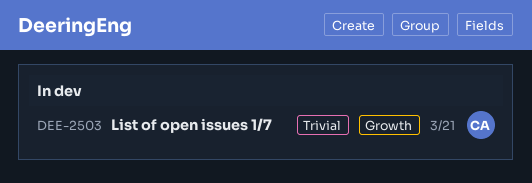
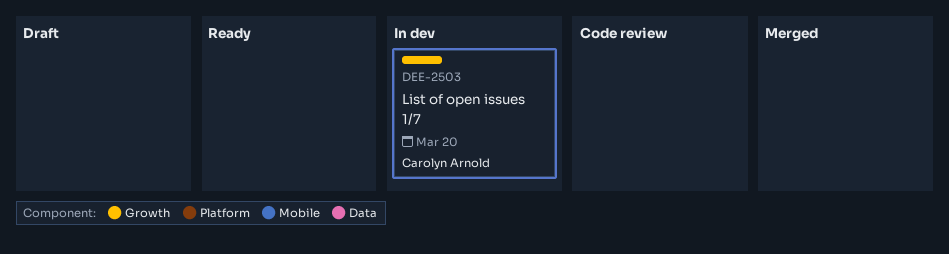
DEE-2503, due: Mar 21 -> Mar 20

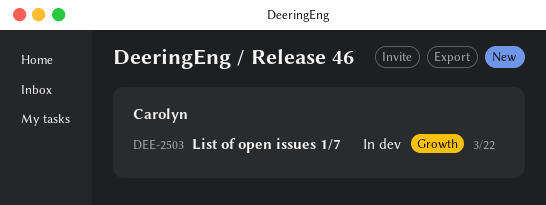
DEE-2503, due: Mar 20 -> Mar 22

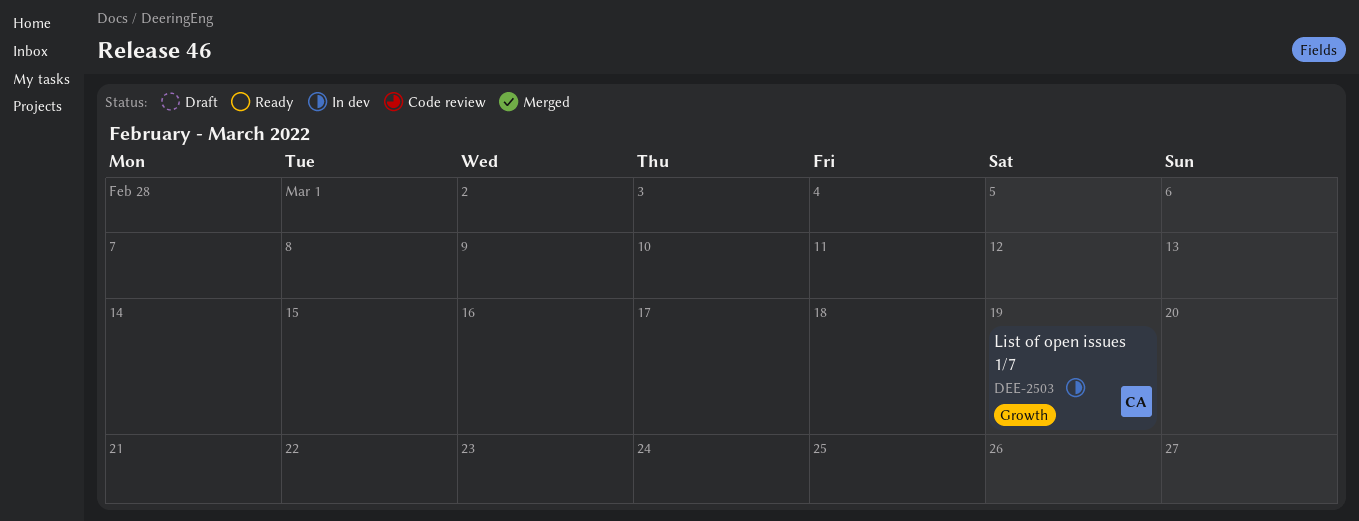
DEE-2503, due: Mar 22 -> Mar 19

